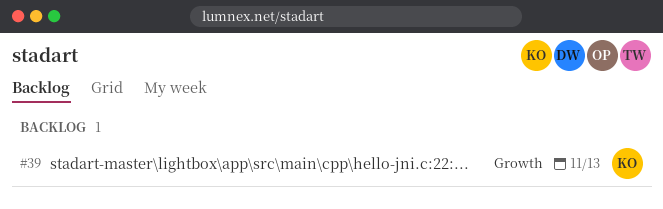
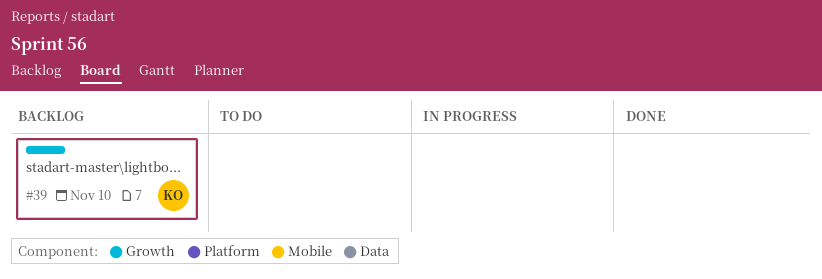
#39, due: Nov 13 -> Nov 10

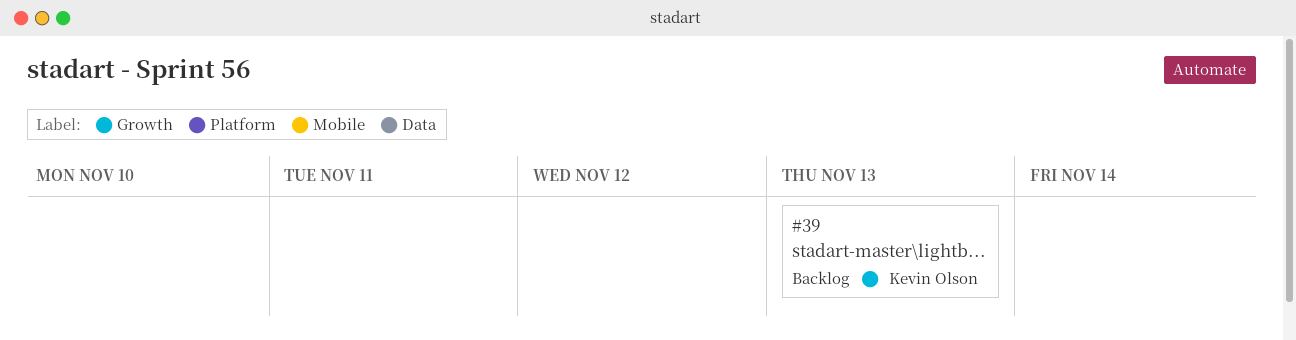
#39, due: Nov 10 -> Nov 13

